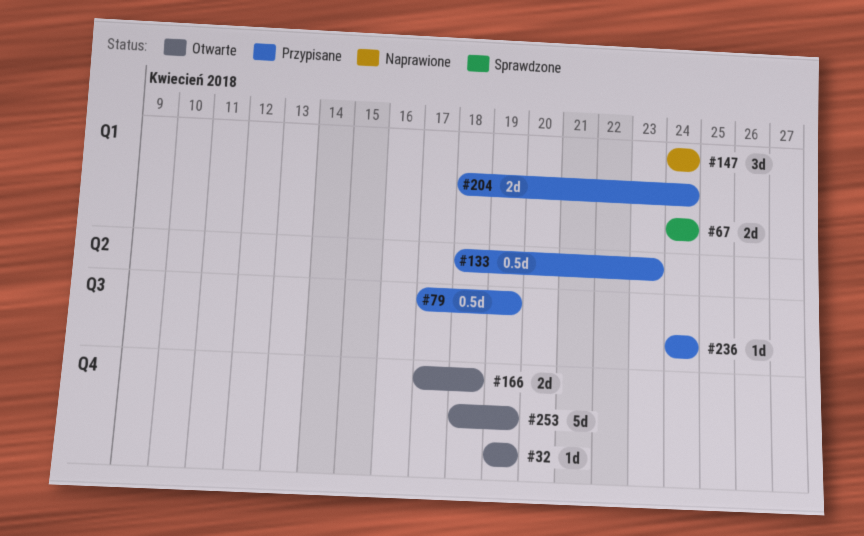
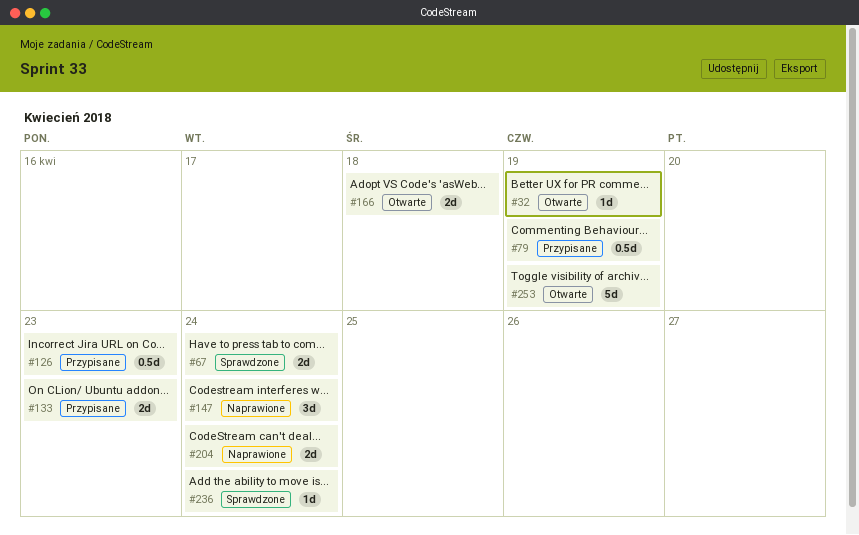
#126: none -> present
#133, estimate: 0.5d -> 2d
#204, status: Przypisane -> Naprawione
#236, status: Przypisane -> Sprawdzone

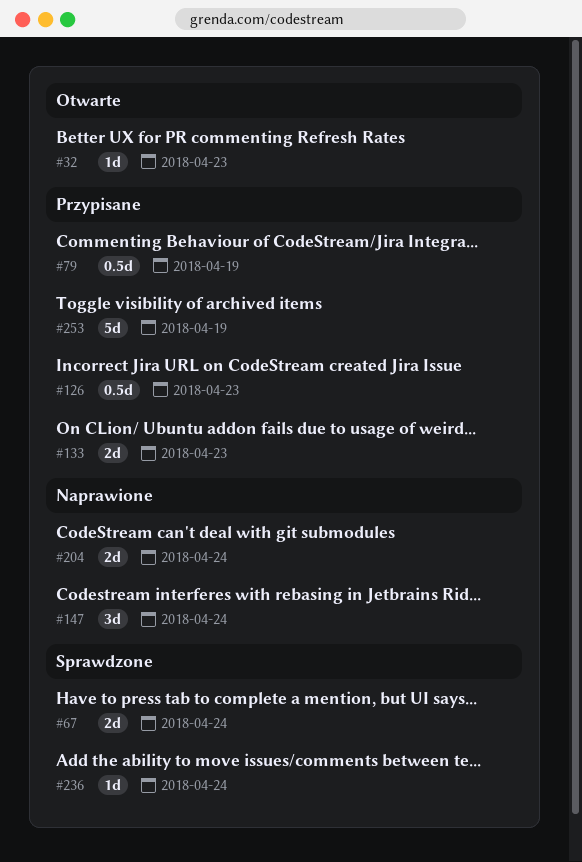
#32, due: Apr 19 -> Apr 23
#166: present -> none
#253, status: Otwarte -> Przypisane

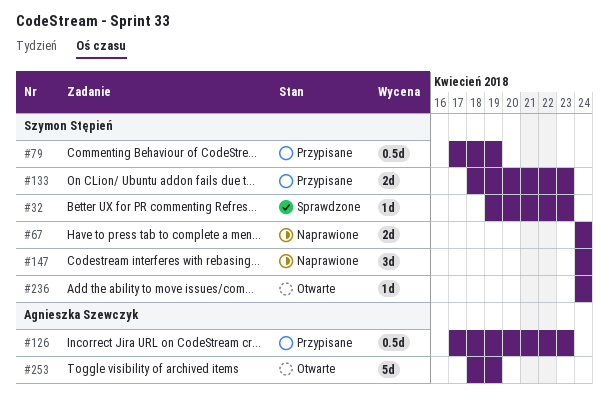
#32, status: Otwarte -> Sprawdzone
#67, status: Sprawdzone -> Naprawione
#204: present -> none
#236, status: Sprawdzone -> Otwarte
#253, status: Przypisane -> Otwarte

